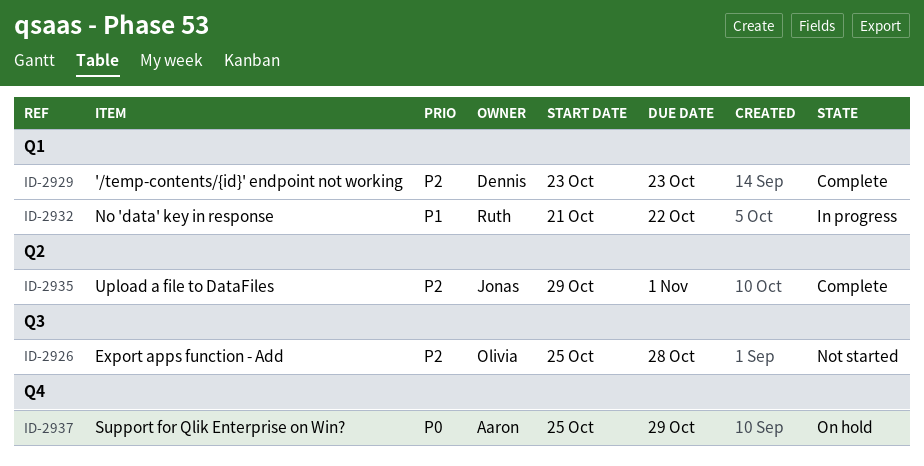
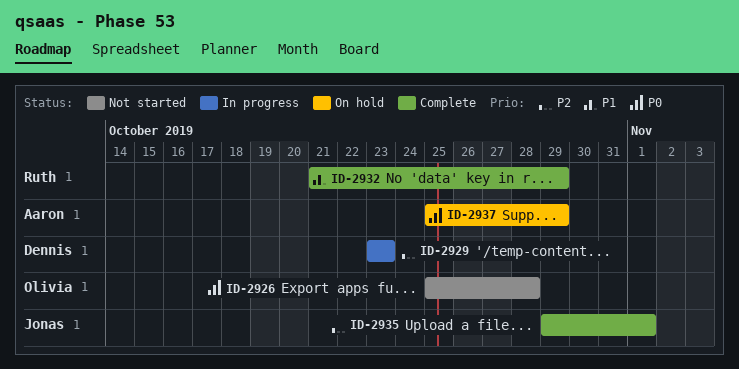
ID-2926, priority: P2 -> P0
ID-2929, status: Complete -> In progress
ID-2932, status: In progress -> Complete
ID-2932, due: Oct 22 -> Oct 29

